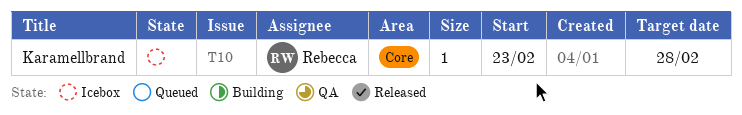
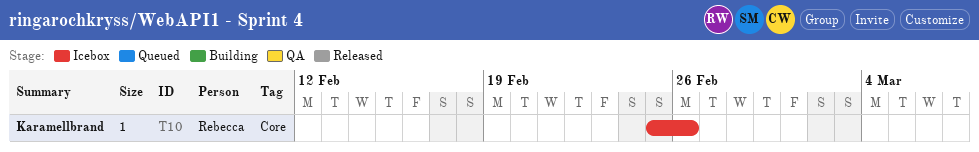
T10, start: Feb 23 -> Feb 25
T10, due: Feb 28 -> Feb 26

